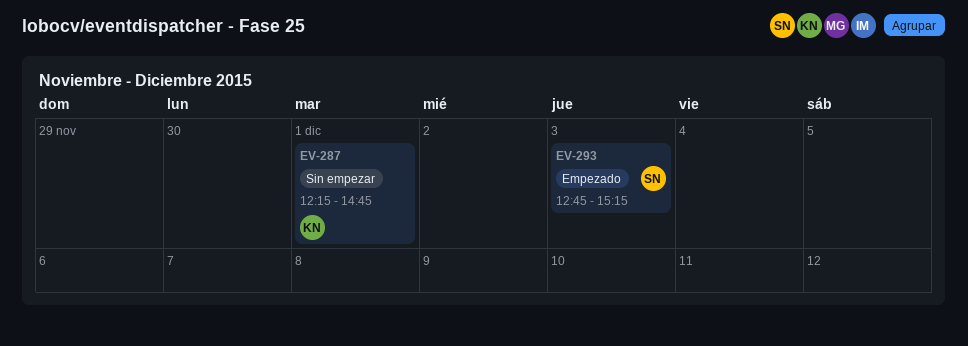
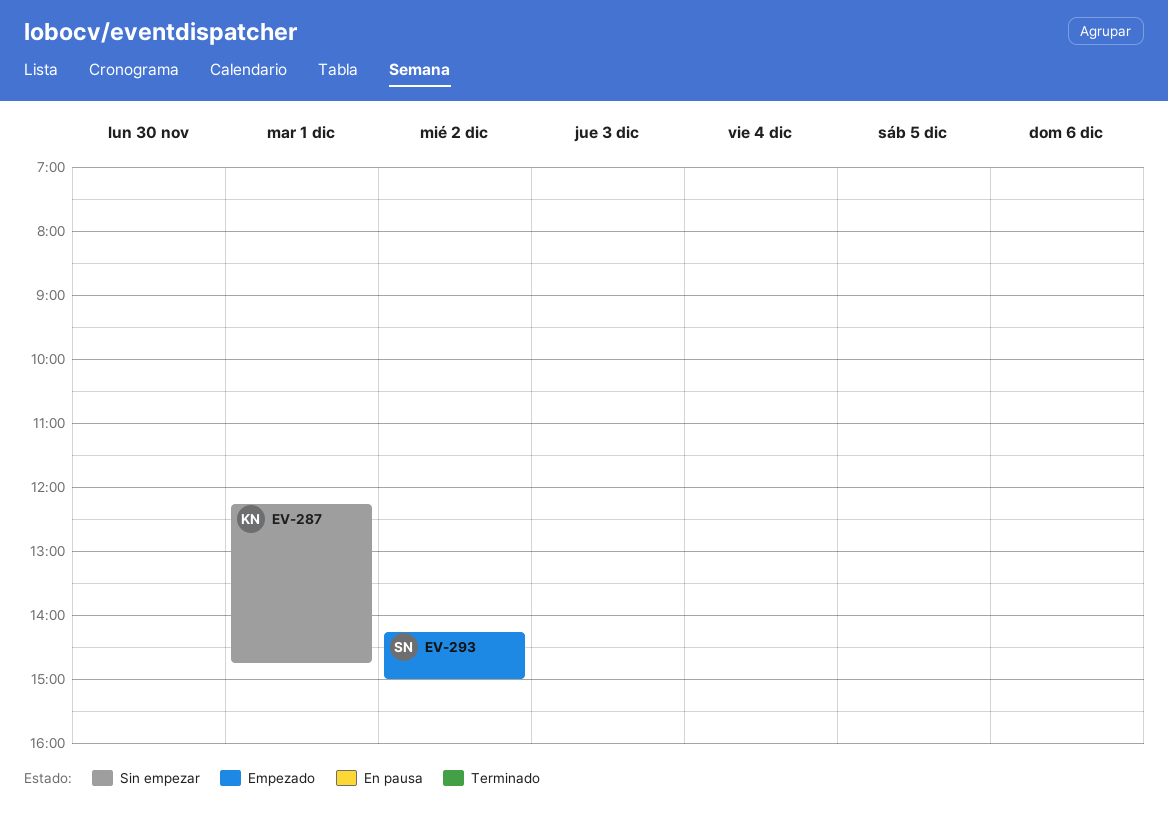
EV-293, day: Dec 3 -> Dec 2
EV-293, begins: 12:45 -> 14:15
EV-293, ends: 15:15 -> 15:00

